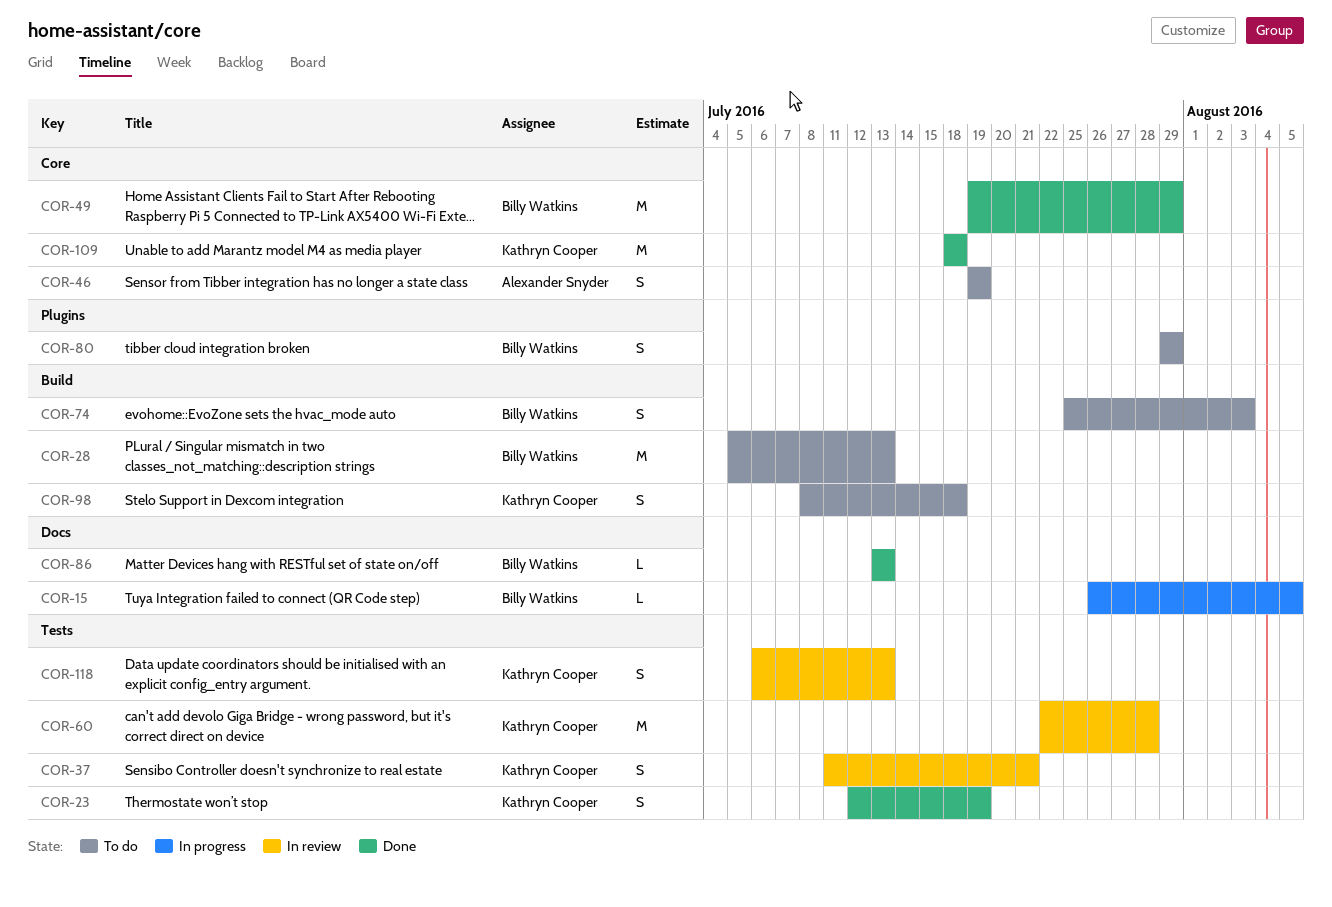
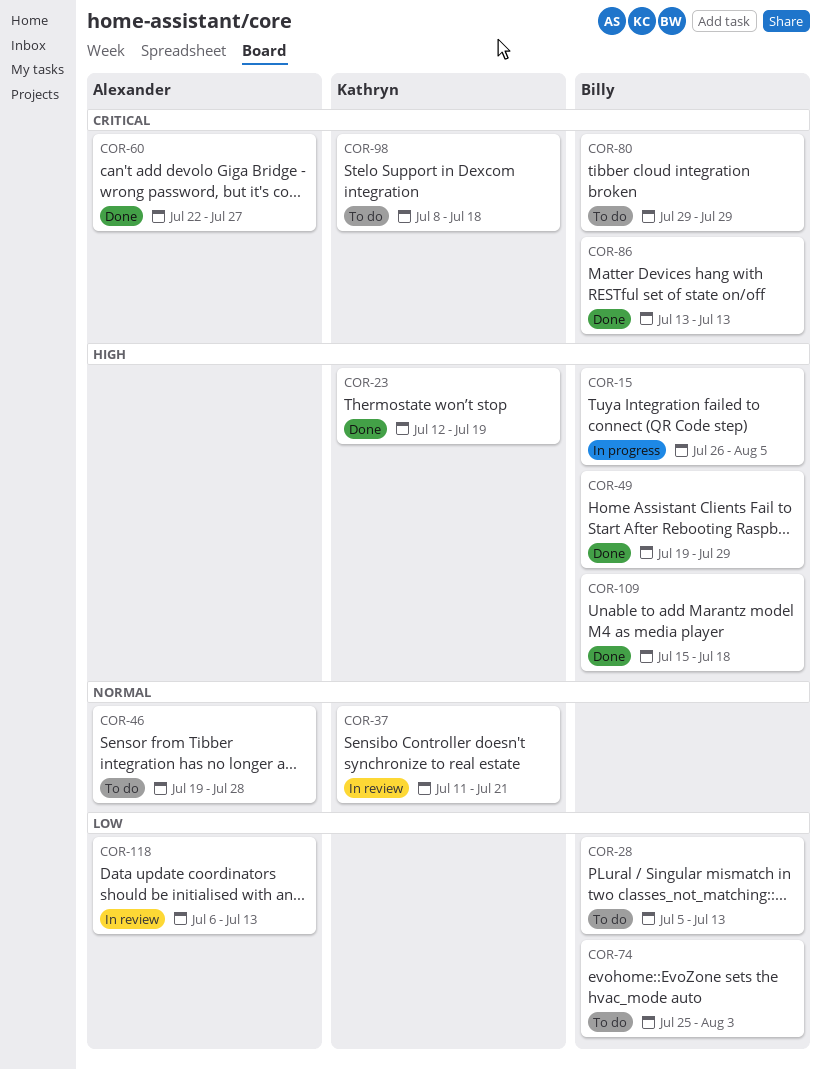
COR-46, due: Jul 19 -> Jul 28
COR-60, status: In review -> Done
COR-60, owner: Kathryn Cooper -> Alexander Snyder
COR-60, due: Jul 28 -> Jul 27
COR-109, owner: Kathryn Cooper -> Billy Watkins
COR-109, start: Jul 18 -> Jul 15
COR-118, owner: Kathryn Cooper -> Alexander Snyder

